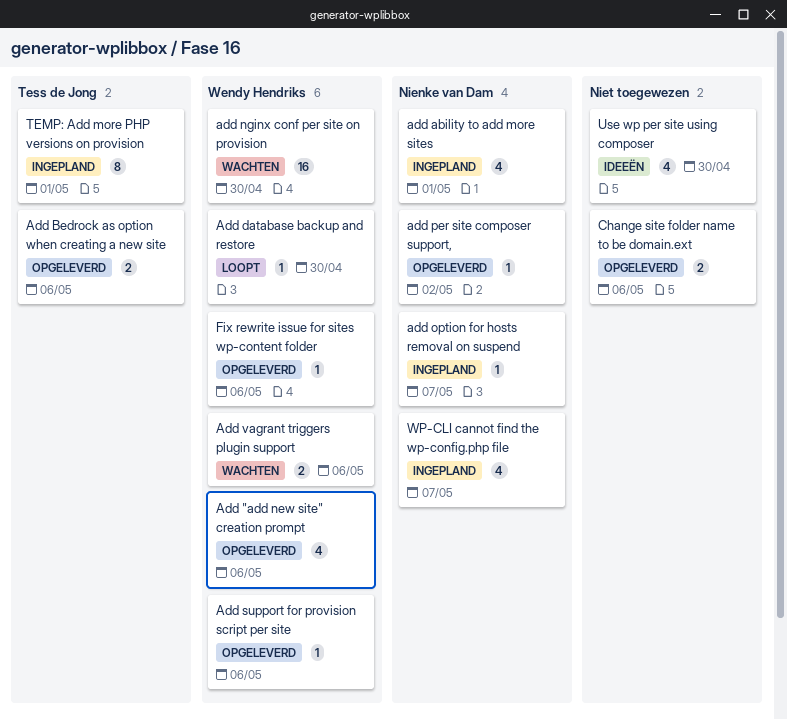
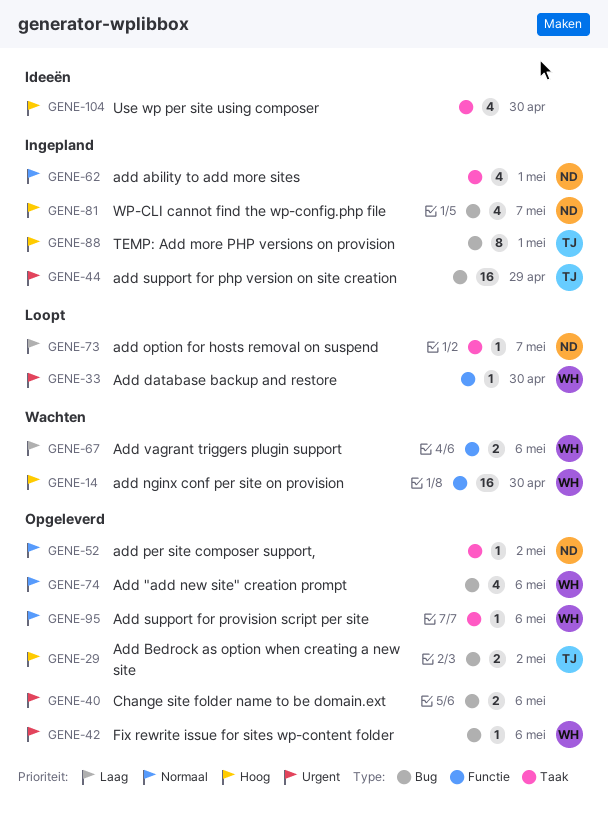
Add Bedrock as option when creating a new site, due: May 6 -> May 2
add option for hosts removal on suspend, status: Ingepland -> Loopt
add support for php version on site creation: none -> present

